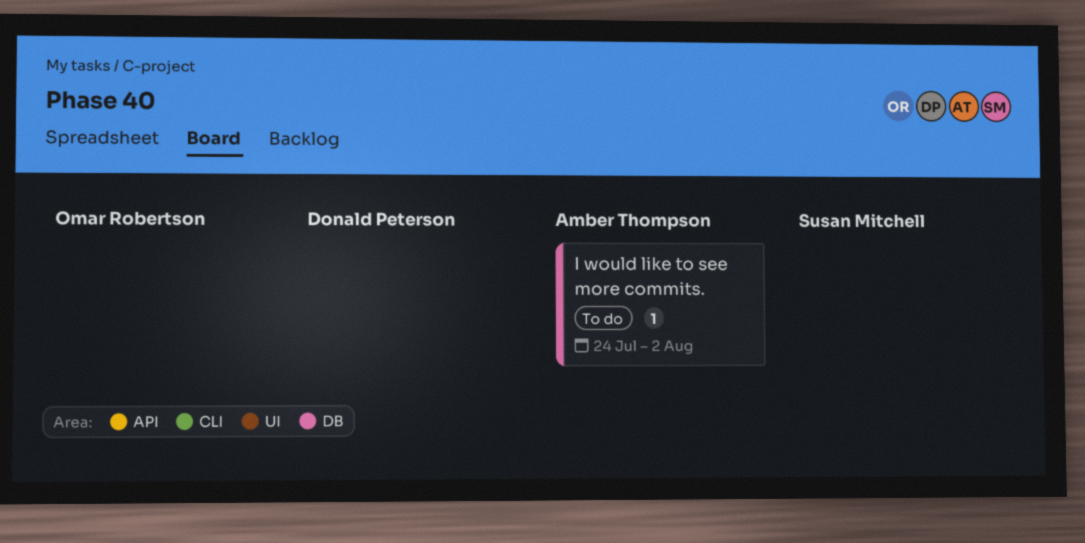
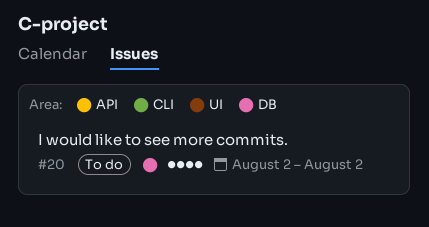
I would like to see more commits., estimate: 1 -> 4
I would like to see more commits., start: Jul 24 -> Aug 2

